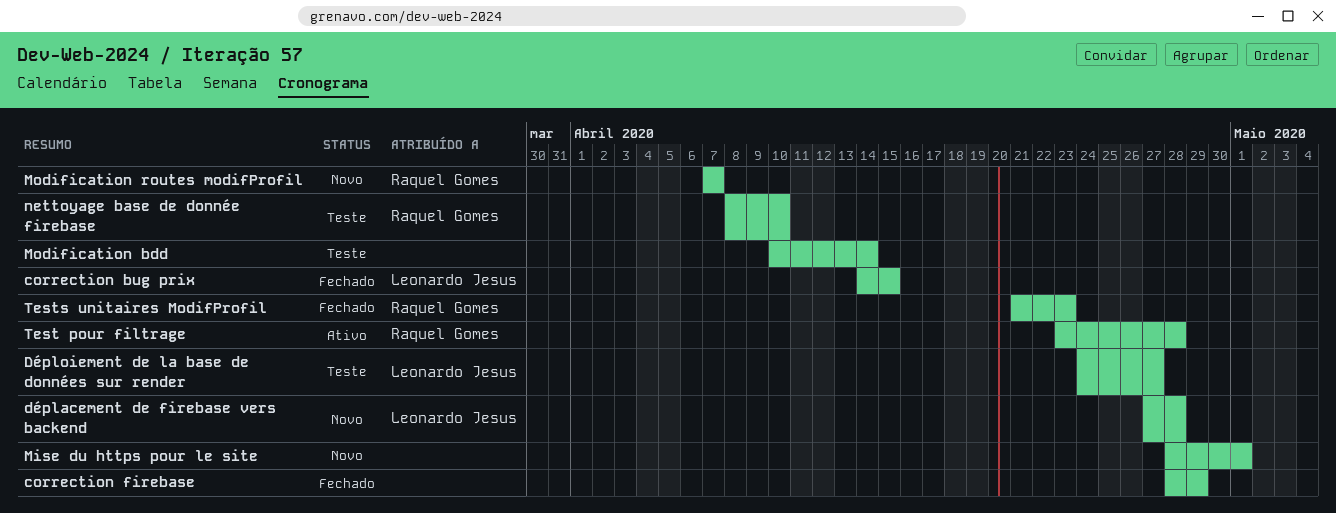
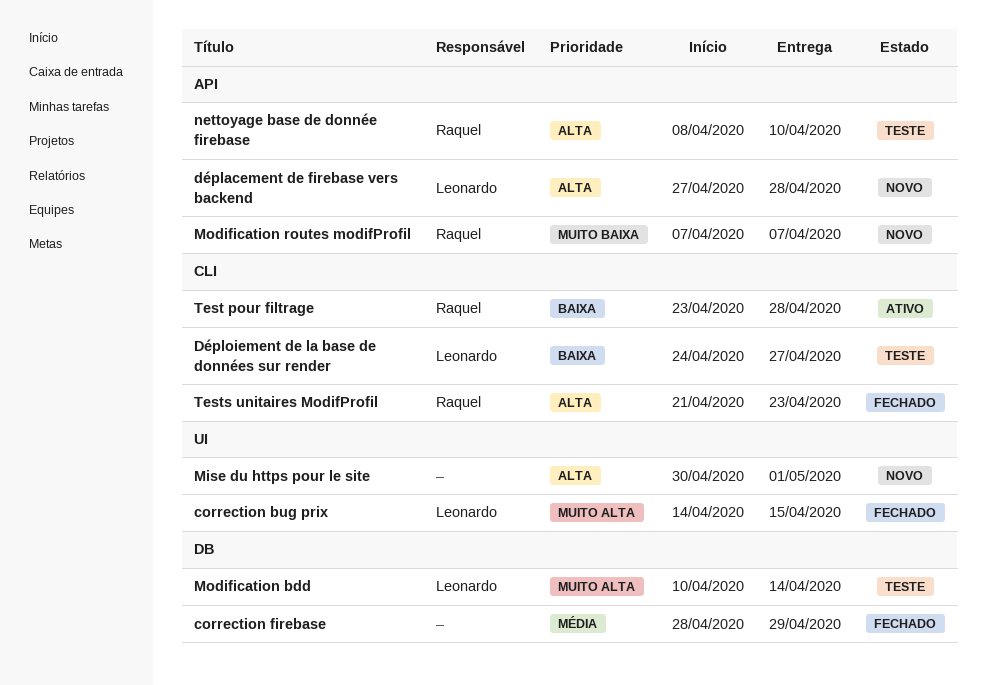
Mise du https pour le site, start: Apr 28 -> Apr 30
Modification bdd, owner: none -> Leonardo Jesus

